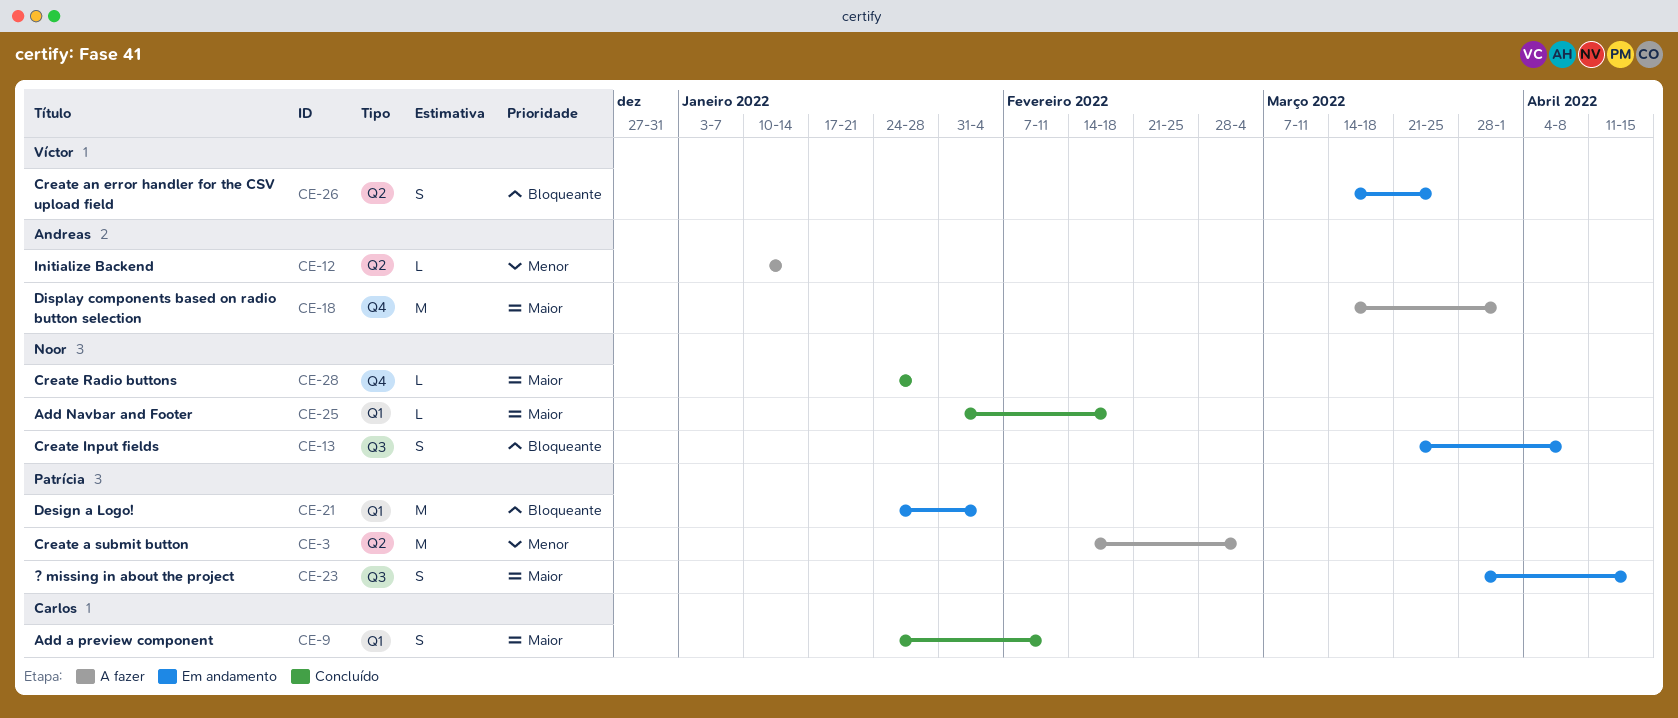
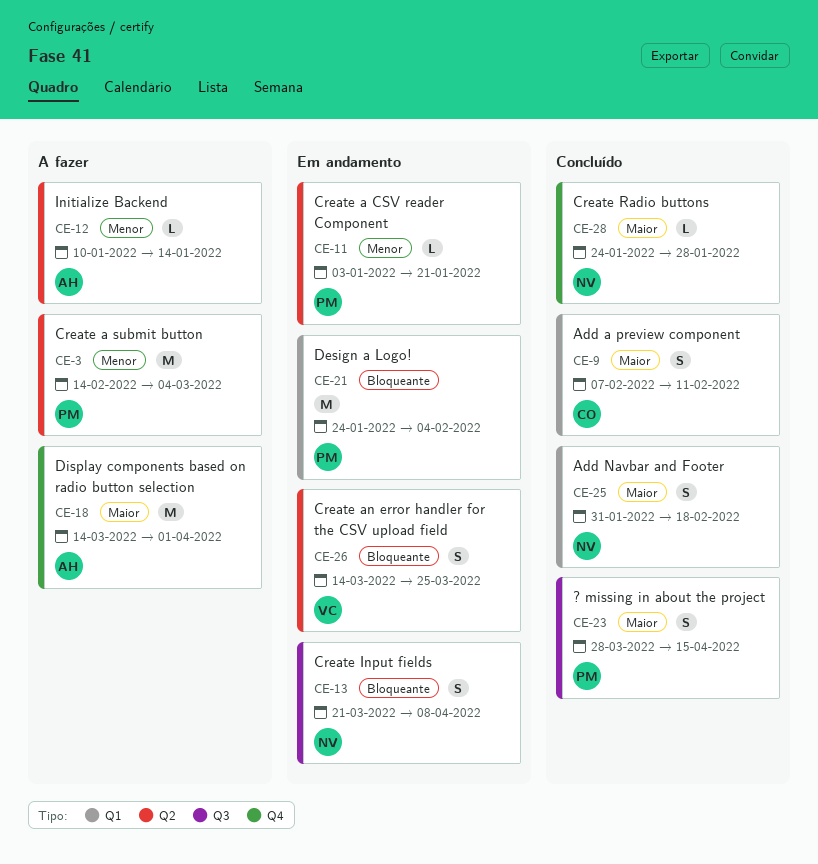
CE-9, start: Jan 24 -> Feb 7
CE-11: none -> present
CE-23, status: Em andamento -> Concluído
CE-25, estimate: L -> S

